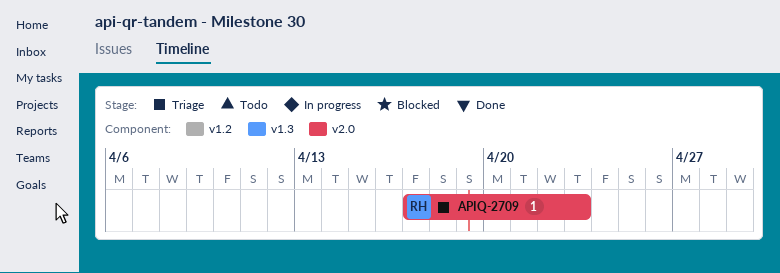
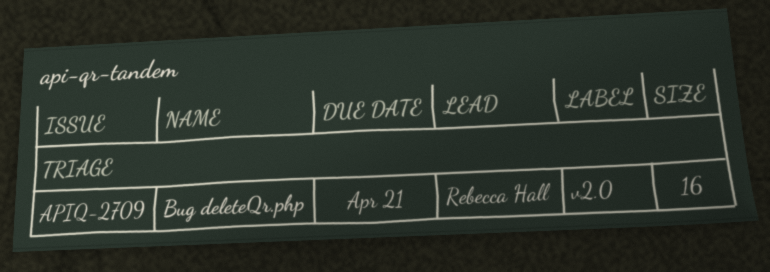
APIQ-2709, estimate: 1 -> 16
APIQ-2709, due: Apr 23 -> Apr 21

